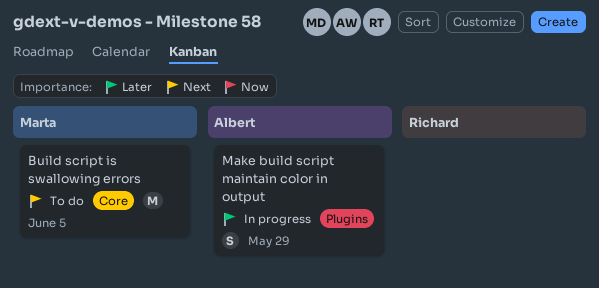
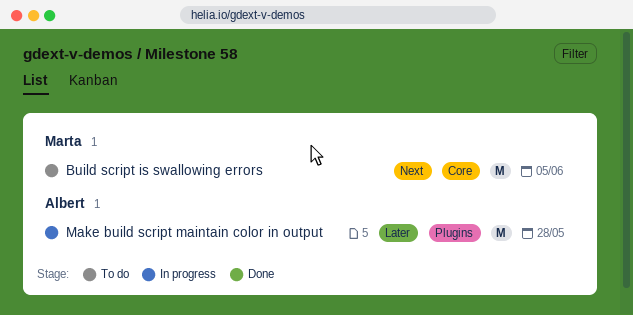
Make build script maintain color in output, estimate: S -> M
Make build script maintain color in output, due: May 29 -> May 28

